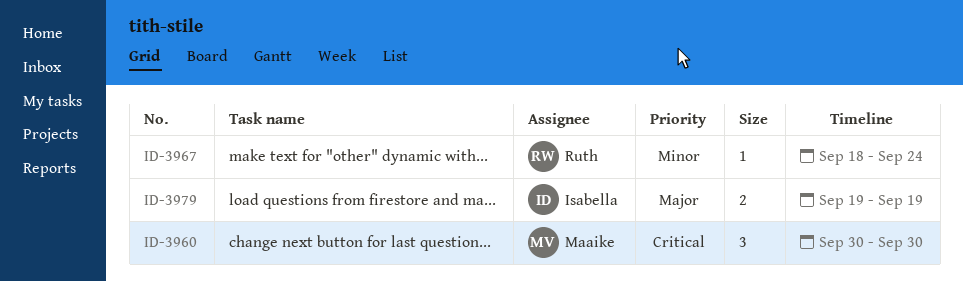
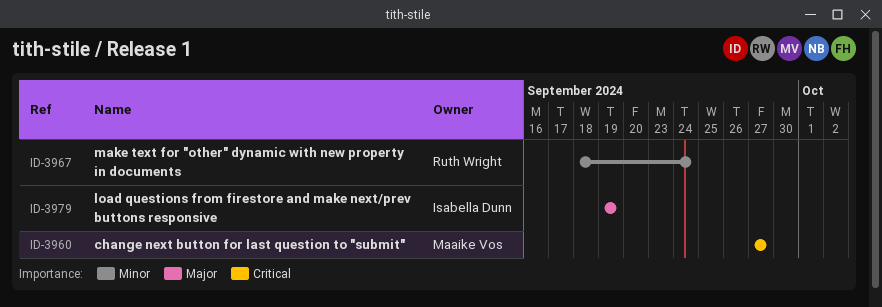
ID-3960, start: Sep 30 -> Sep 27
ID-3960, due: Sep 30 -> Sep 27

